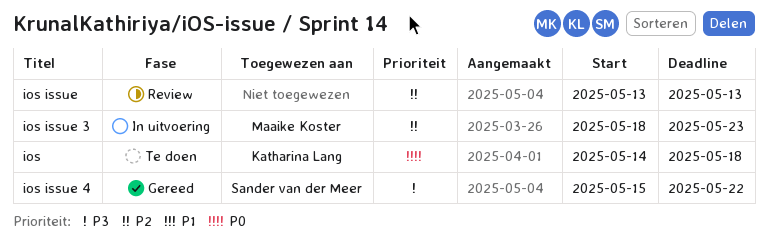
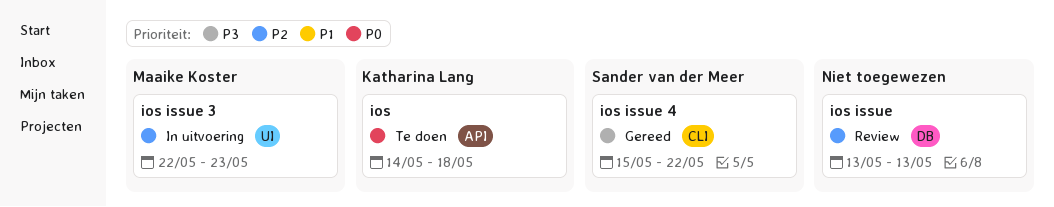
ios issue 3, start: May 18 -> May 22

